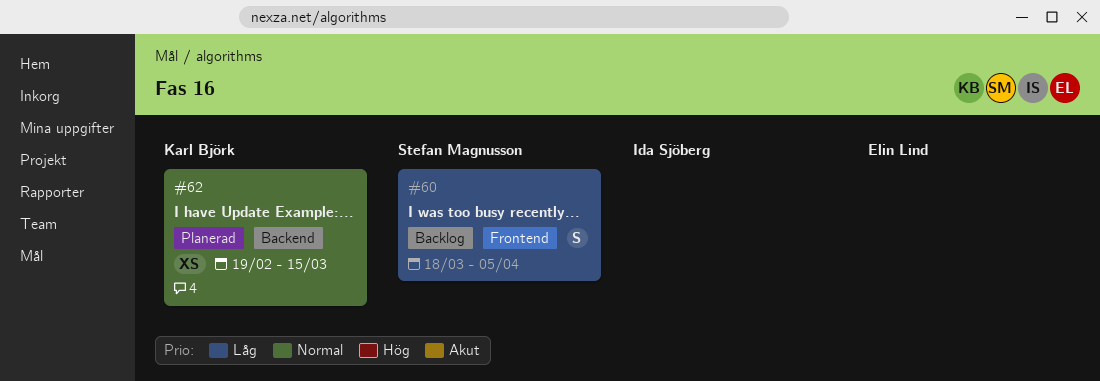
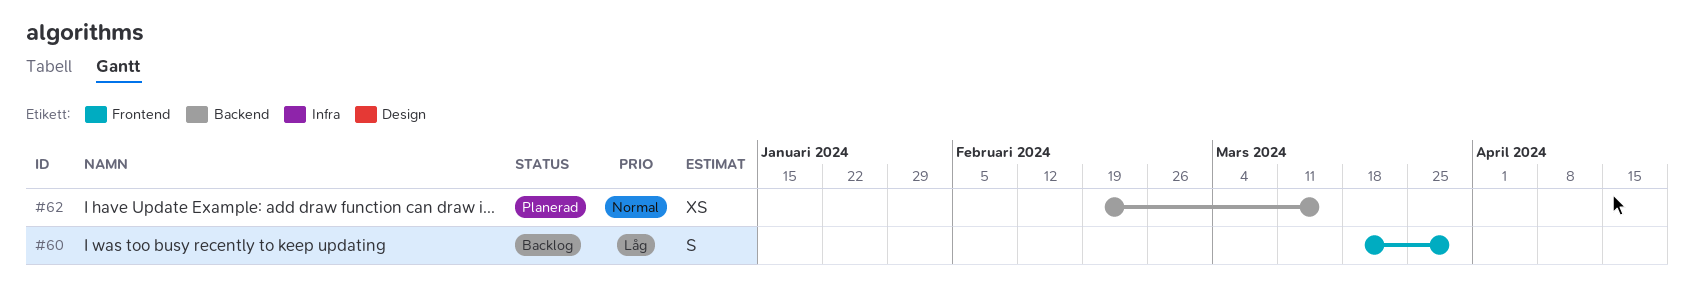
#60, due: Apr 5 -> Mar 29

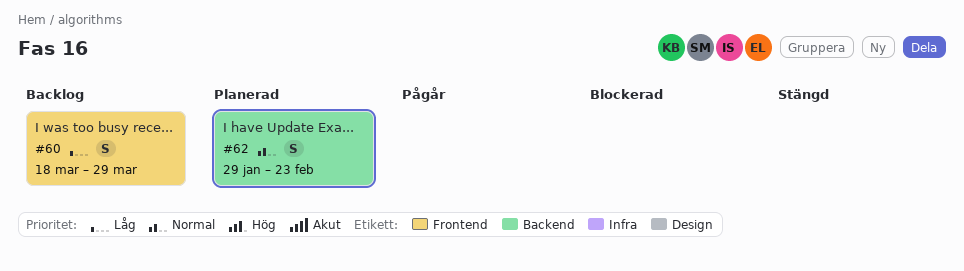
#62, estimate: XS -> S
#62, start: Feb 19 -> Jan 29
#62, due: Mar 15 -> Feb 23

